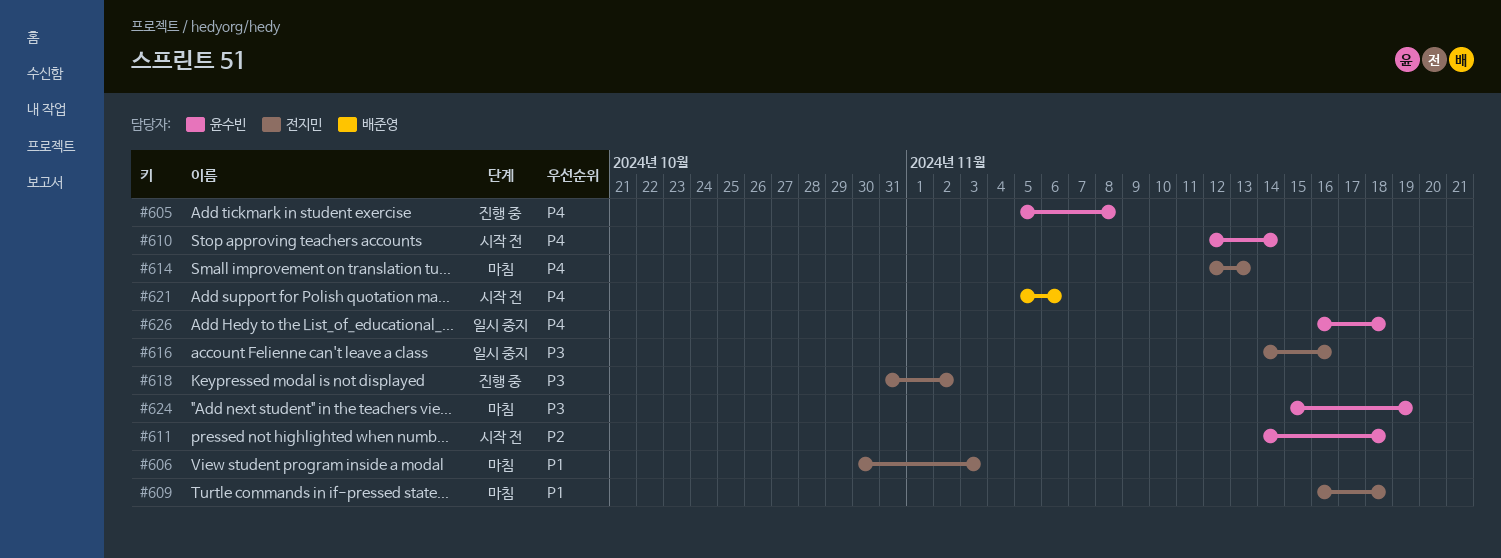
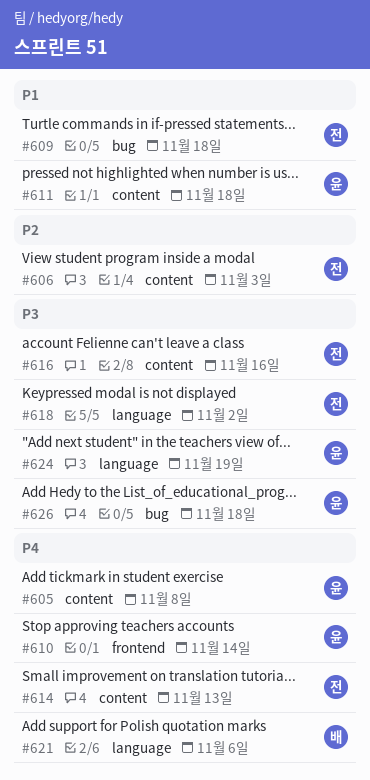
#606, priority: P1 -> P2
#611, priority: P2 -> P1
#626, priority: P4 -> P3

